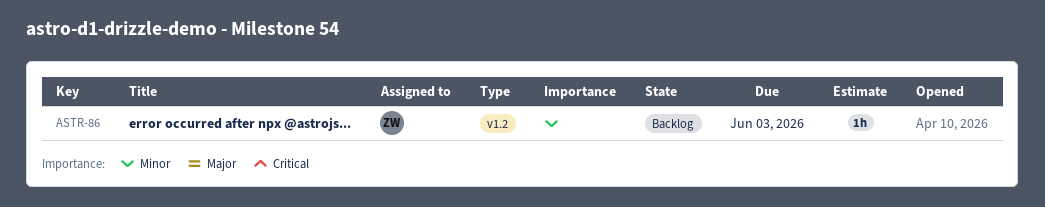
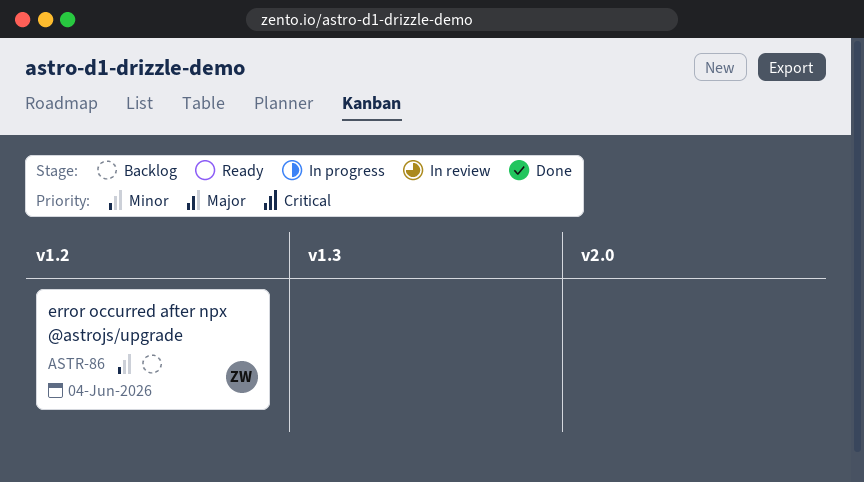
ASTR-86, due: Jun 3 -> Jun 4

